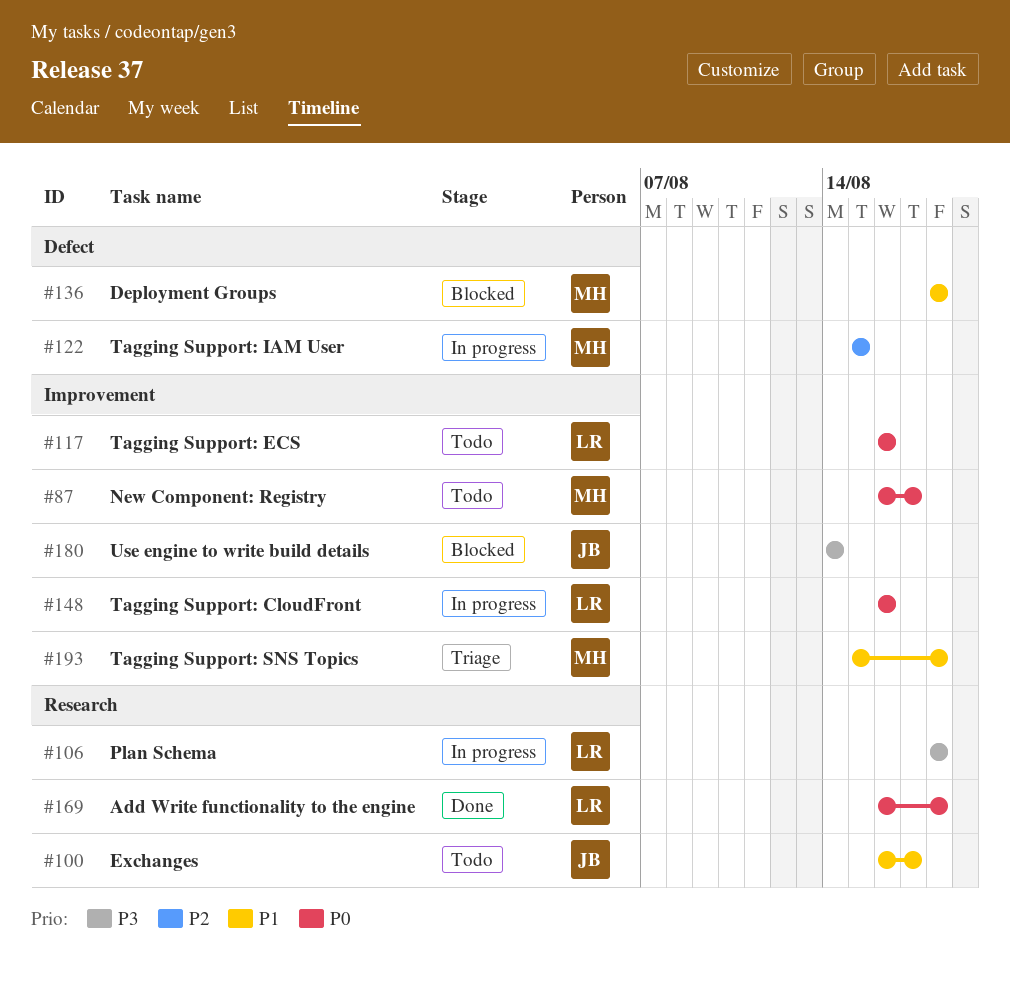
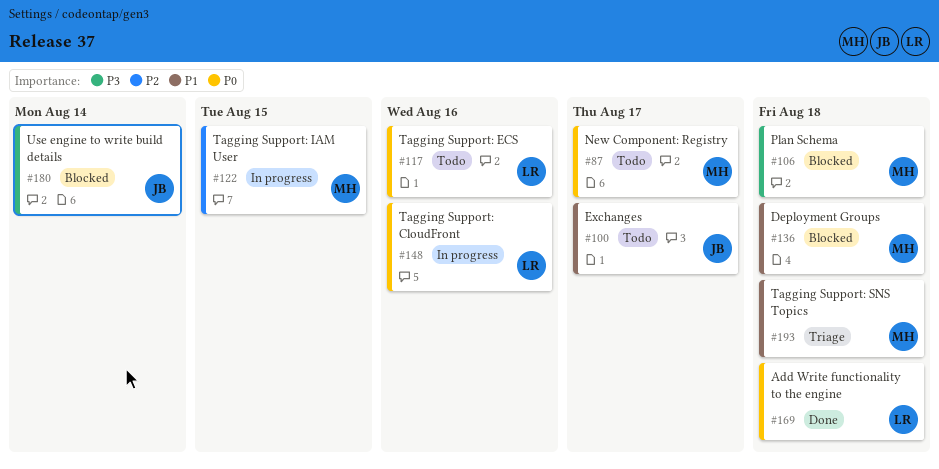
#106, status: In progress -> Blocked
#106, owner: LR -> MH

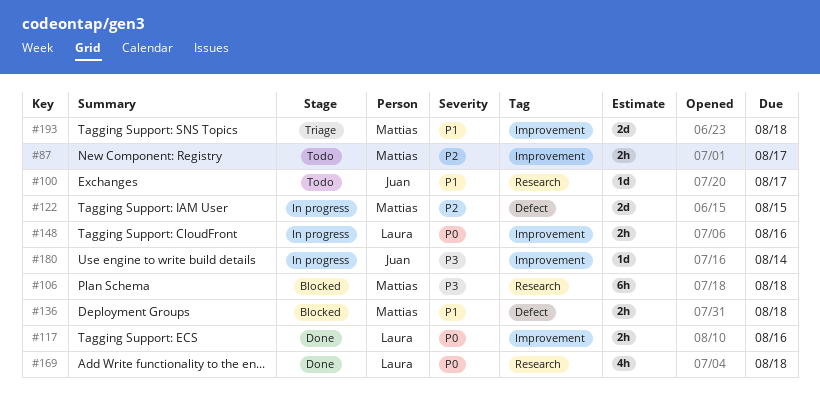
#87, priority: P0 -> P2
#117, status: Todo -> Done
#180, status: Blocked -> In progress

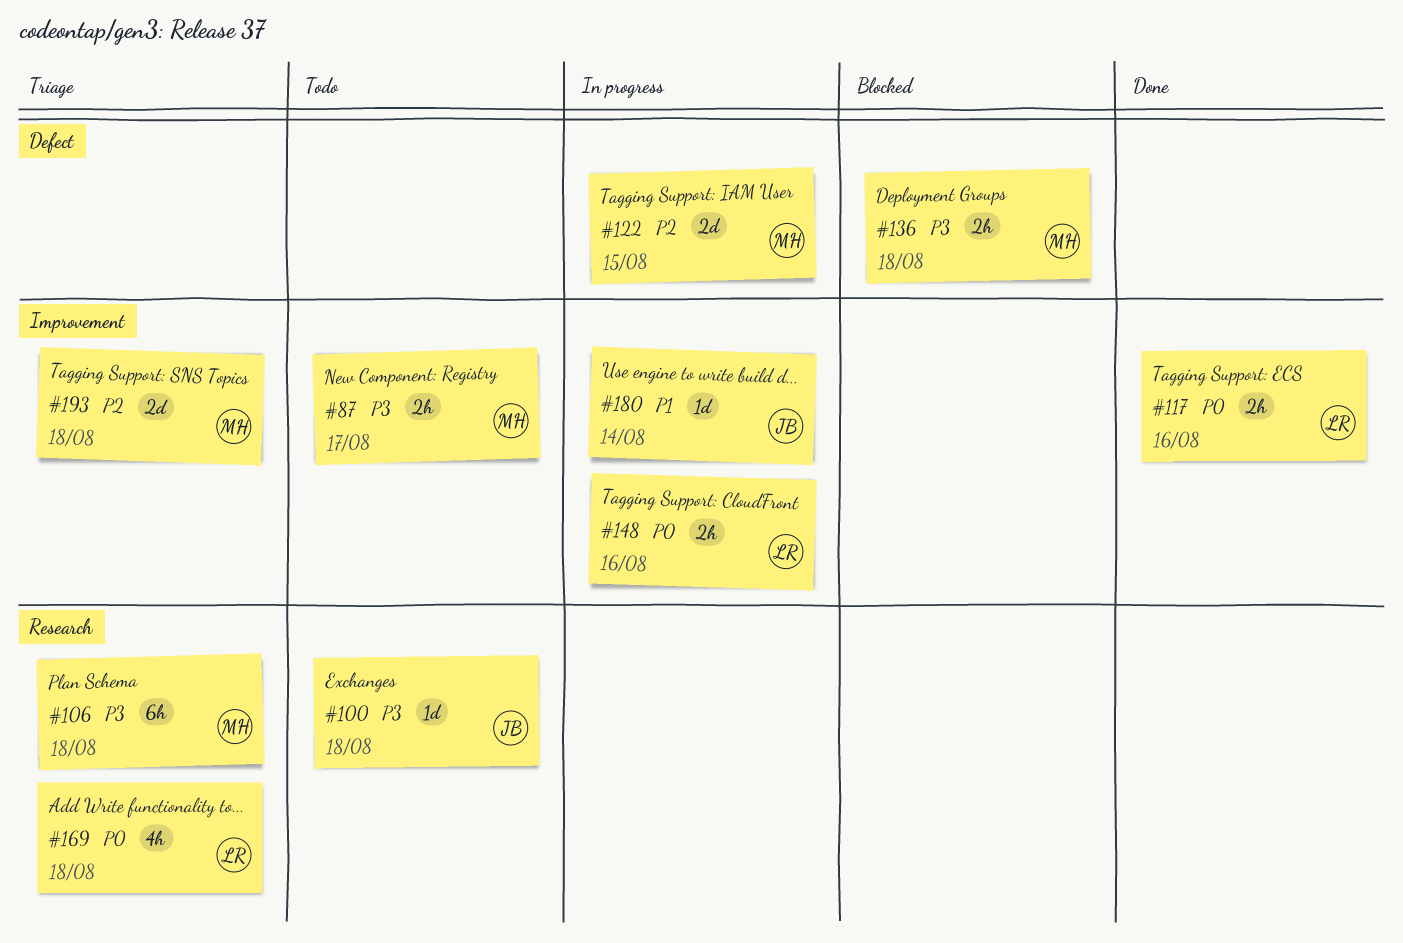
#87, priority: P2 -> P3
#100, priority: P1 -> P3
#100, due: Aug 17 -> Aug 18
#106, status: Blocked -> Triage
#136, priority: P1 -> P3
#169, status: Done -> Triage
#180, priority: P3 -> P1
#193, priority: P1 -> P2

